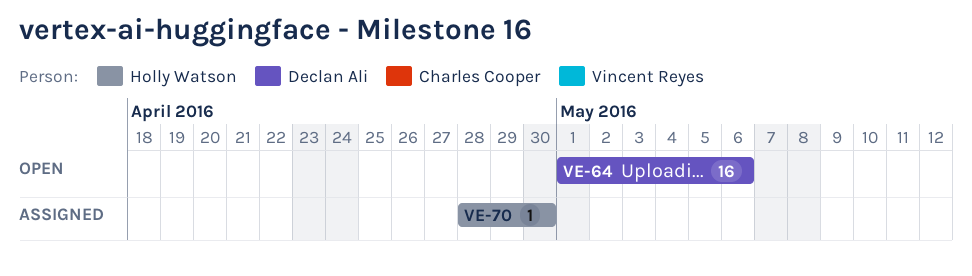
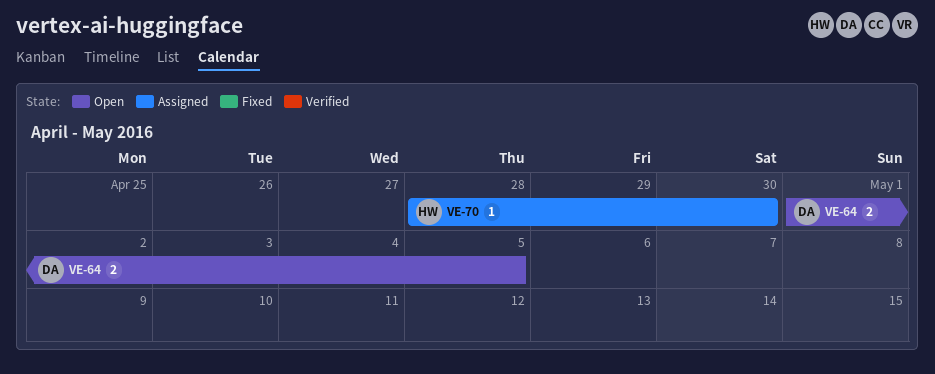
VE-64, estimate: 16 -> 2
VE-64, due: May 6 -> May 5

